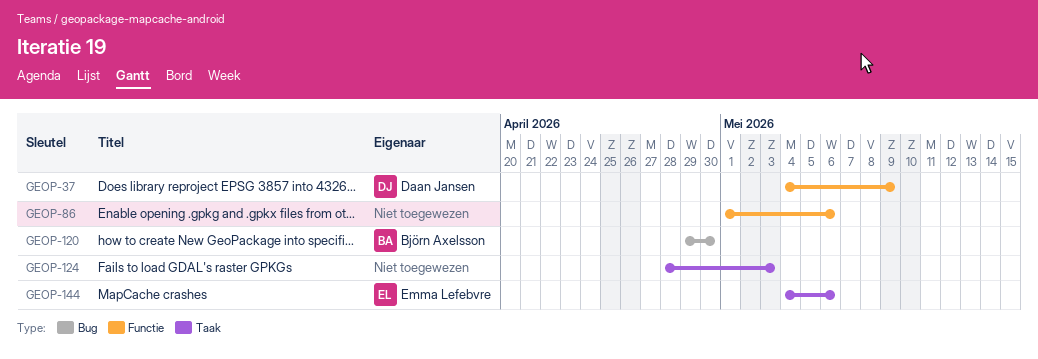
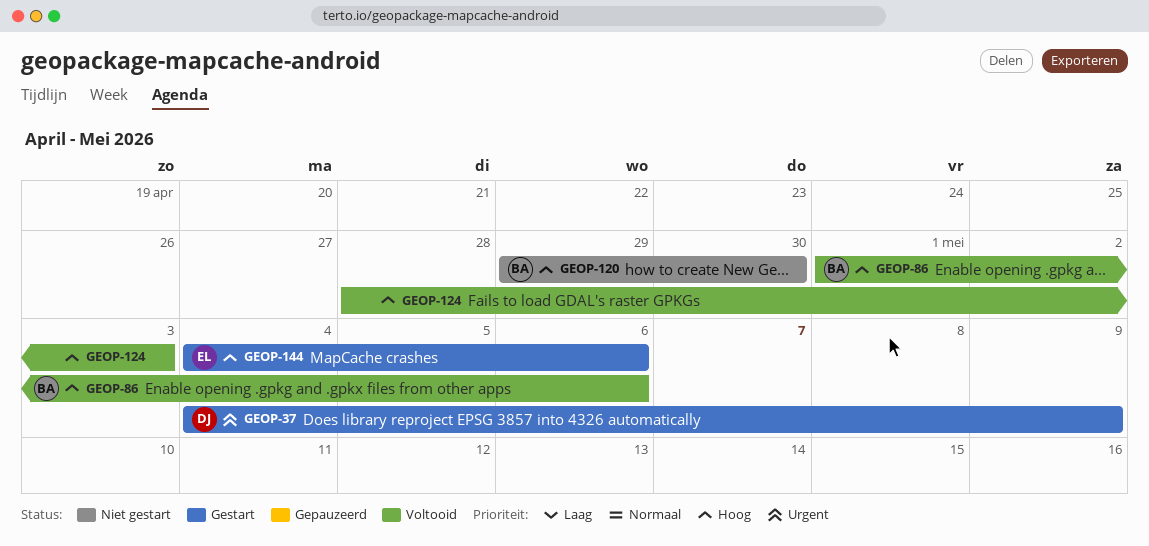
GEOP-86, owner: none -> Björn Axelsson

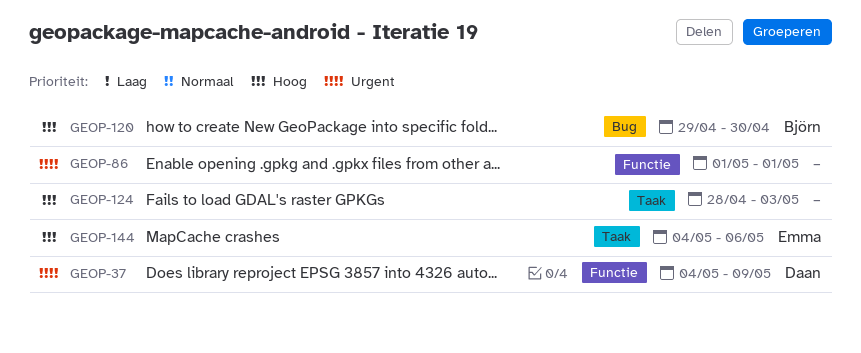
GEOP-86, owner: Björn -> none
GEOP-86, priority: Hoog -> Urgent
GEOP-86, due: May 6 -> May 1

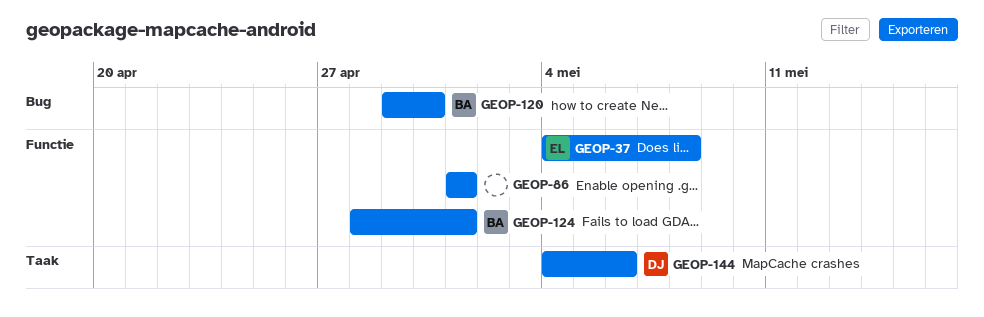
GEOP-37, owner: Daan -> Emma
GEOP-37, due: May 9 -> May 8
GEOP-124, owner: none -> Björn
GEOP-124, label: Taak -> Functie
GEOP-124, due: May 3 -> May 1
GEOP-144, owner: Emma -> Daan

